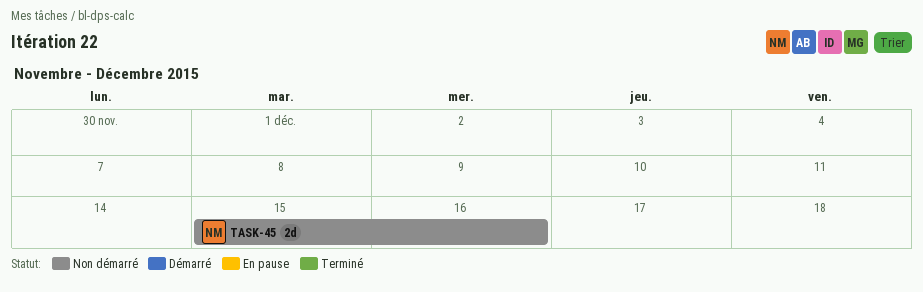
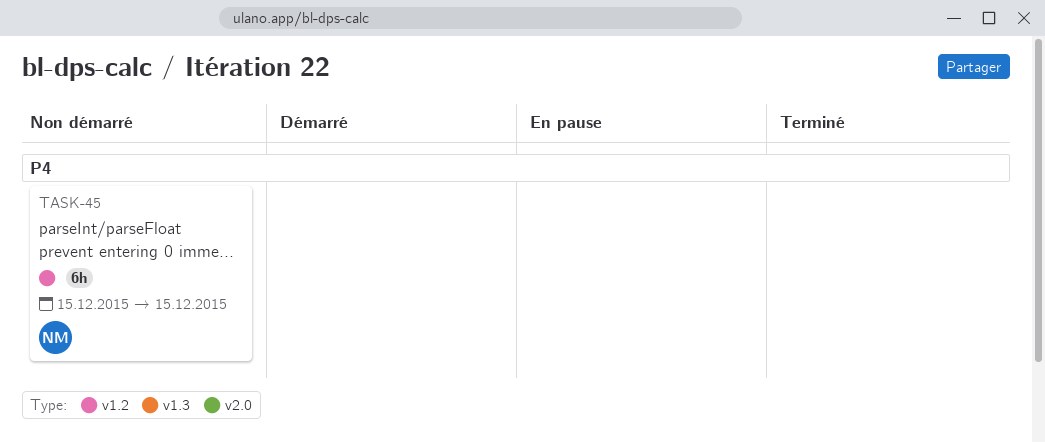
TASK-45, estimate: 2d -> 6h
TASK-45, due: Dec 16 -> Dec 15

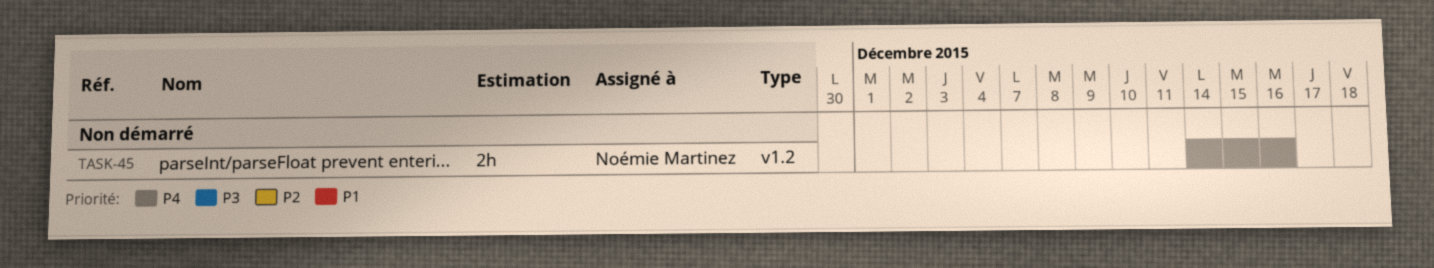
TASK-45, estimate: 6h -> 2h
TASK-45, start: Dec 15 -> Dec 14
TASK-45, due: Dec 15 -> Dec 16

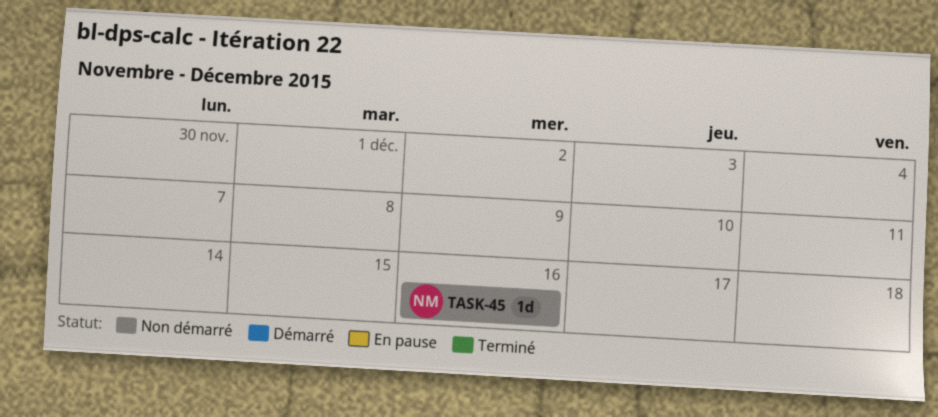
TASK-45, estimate: 2h -> 1d
TASK-45, start: Dec 14 -> Dec 16

